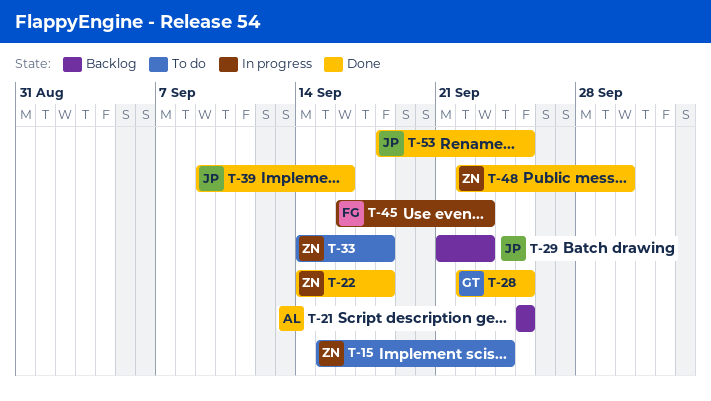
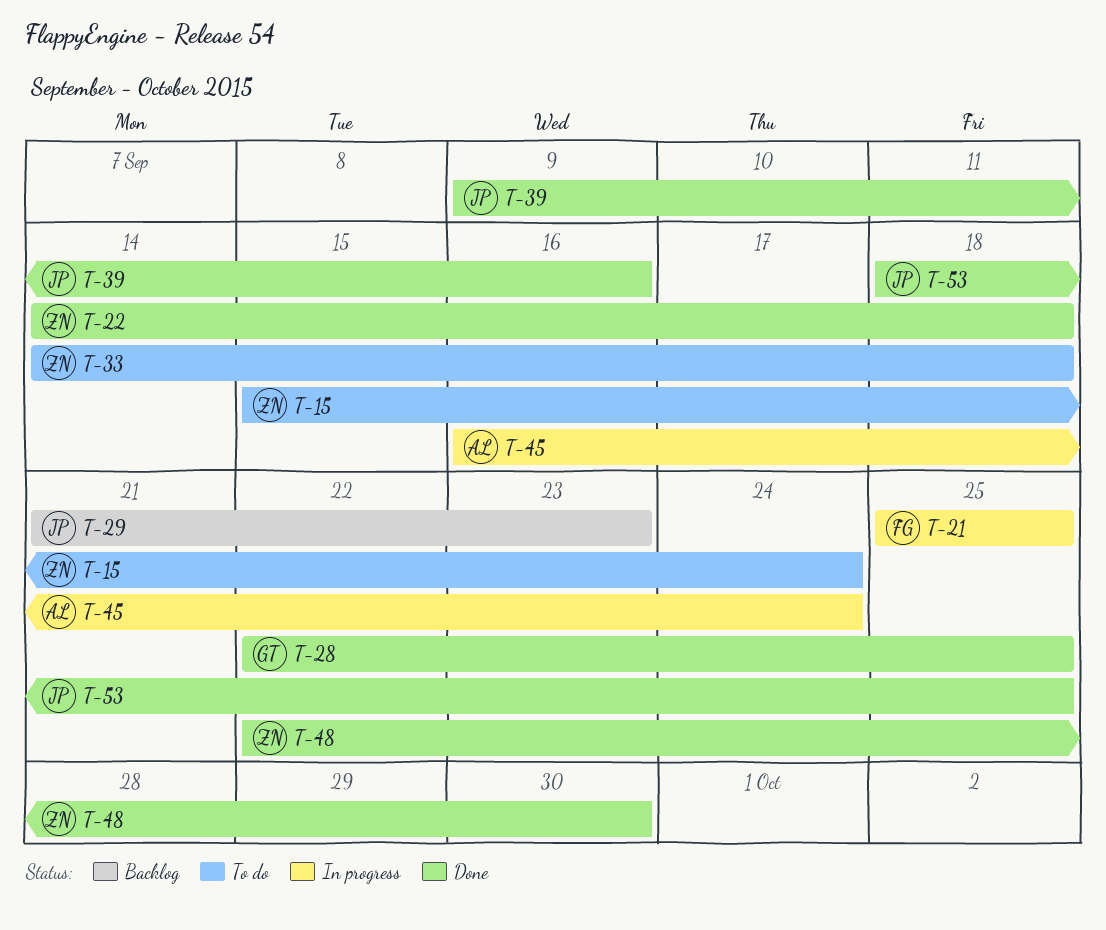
T-21, status: Backlog -> In progress
T-21, owner: AL -> FG
T-45, owner: FG -> AL
T-45, due: Sep 23 -> Sep 24

